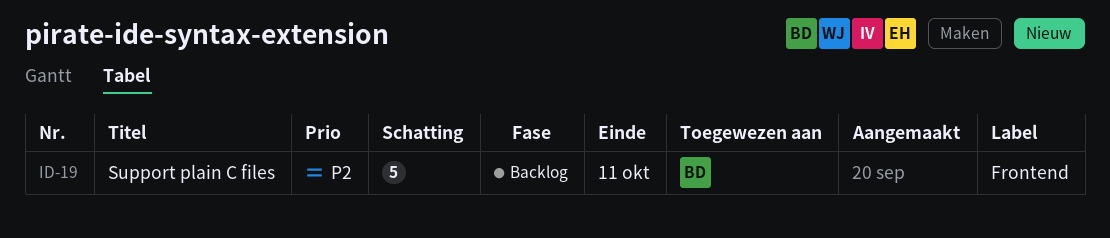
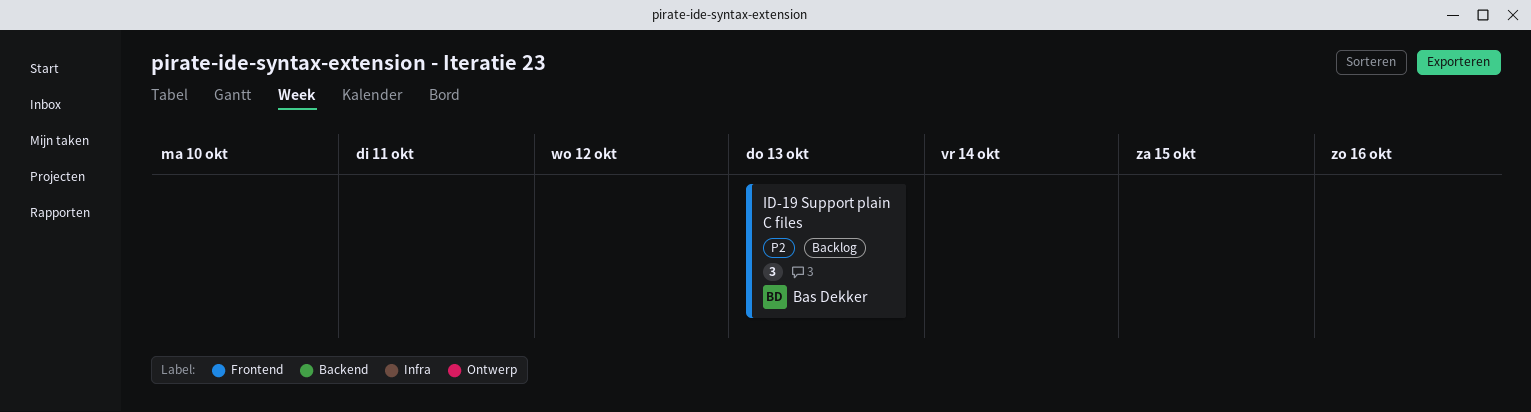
ID-19, estimate: 5 -> 3
ID-19, due: Oct 11 -> Oct 13

